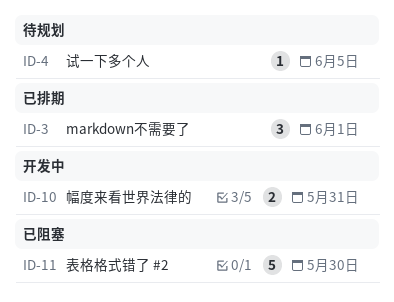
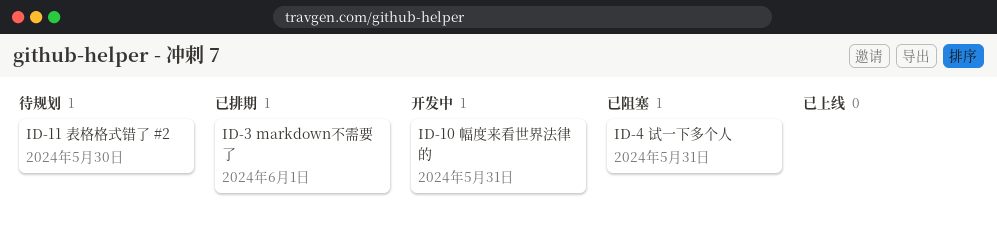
ID-4, status: 待规划 -> 已阻塞
ID-4, due: Jun 5 -> May 31
ID-11, status: 已阻塞 -> 待规划

